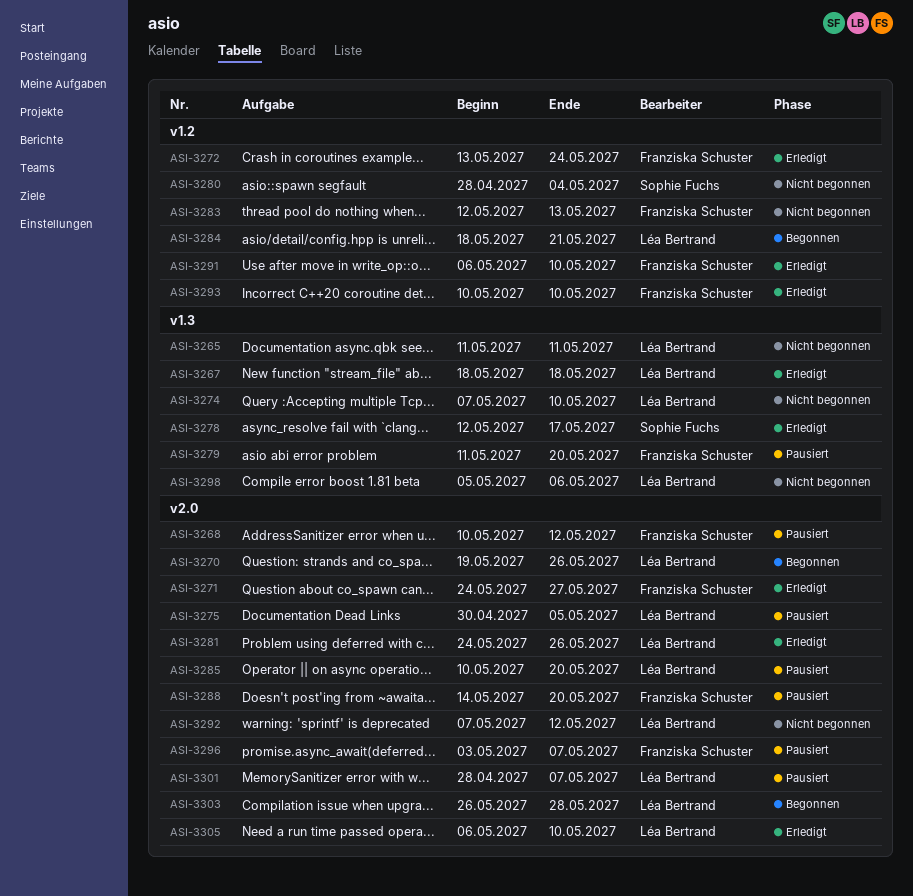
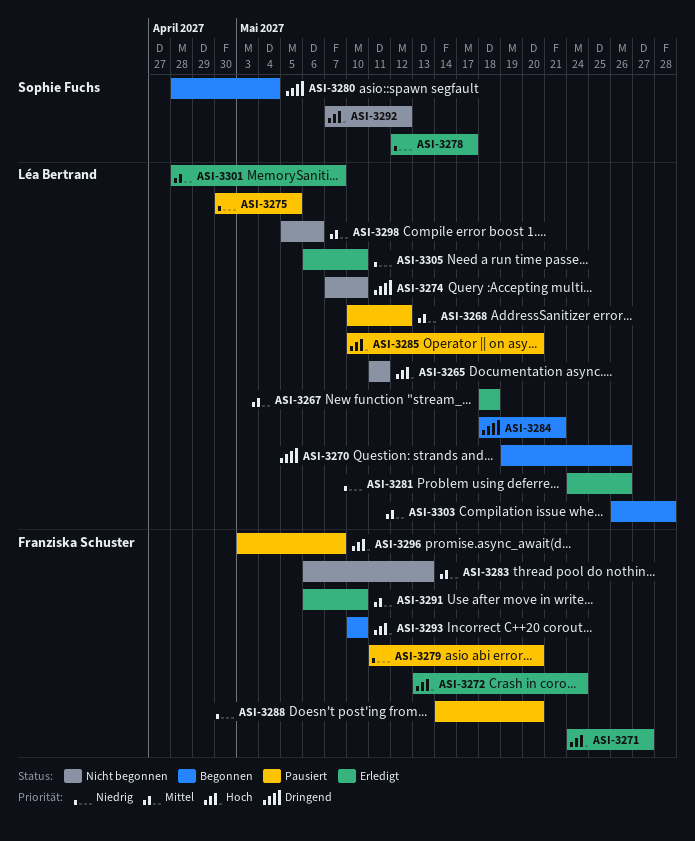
ASI-3268, owner: Franziska Schuster -> Léa Bertrand
ASI-3280, status: Nicht begonnen -> Begonnen
ASI-3283, start: May 12 -> May 6
ASI-3292, owner: Léa Bertrand -> Sophie Fuchs
ASI-3293, status: Erledigt -> Begonnen
ASI-3301, status: Pausiert -> Erledigt

